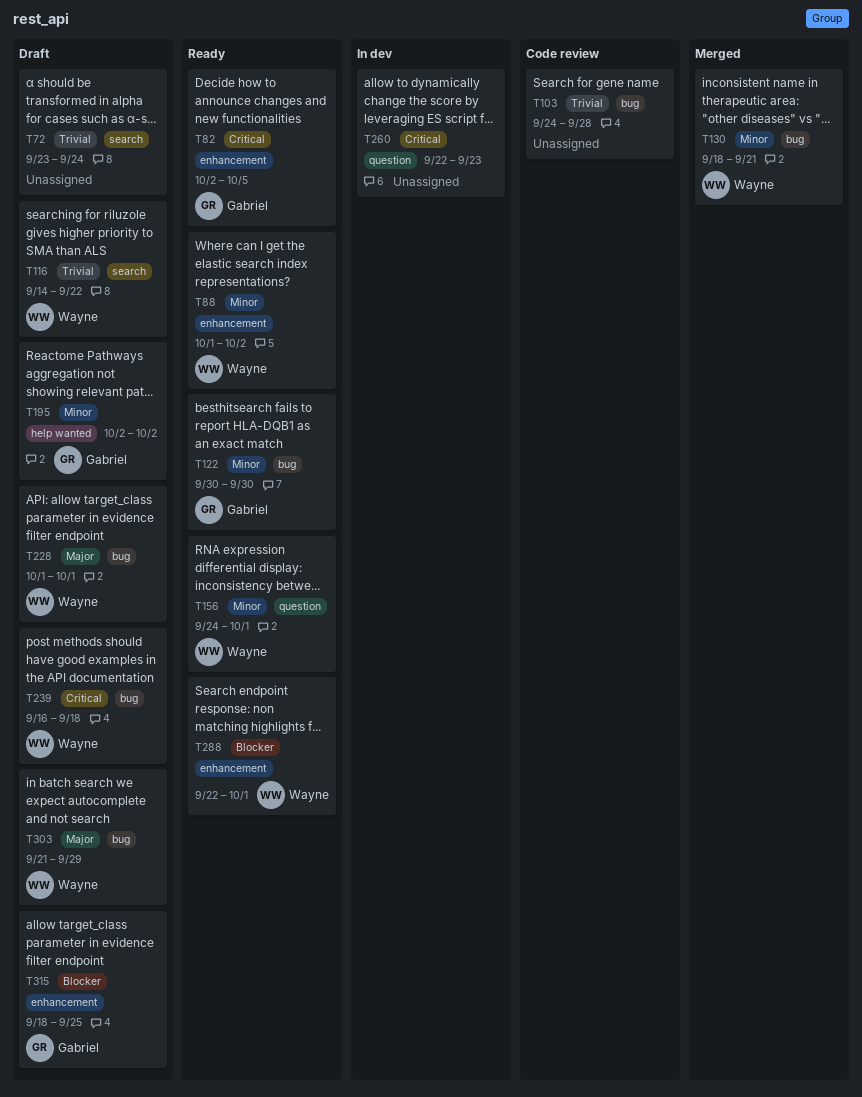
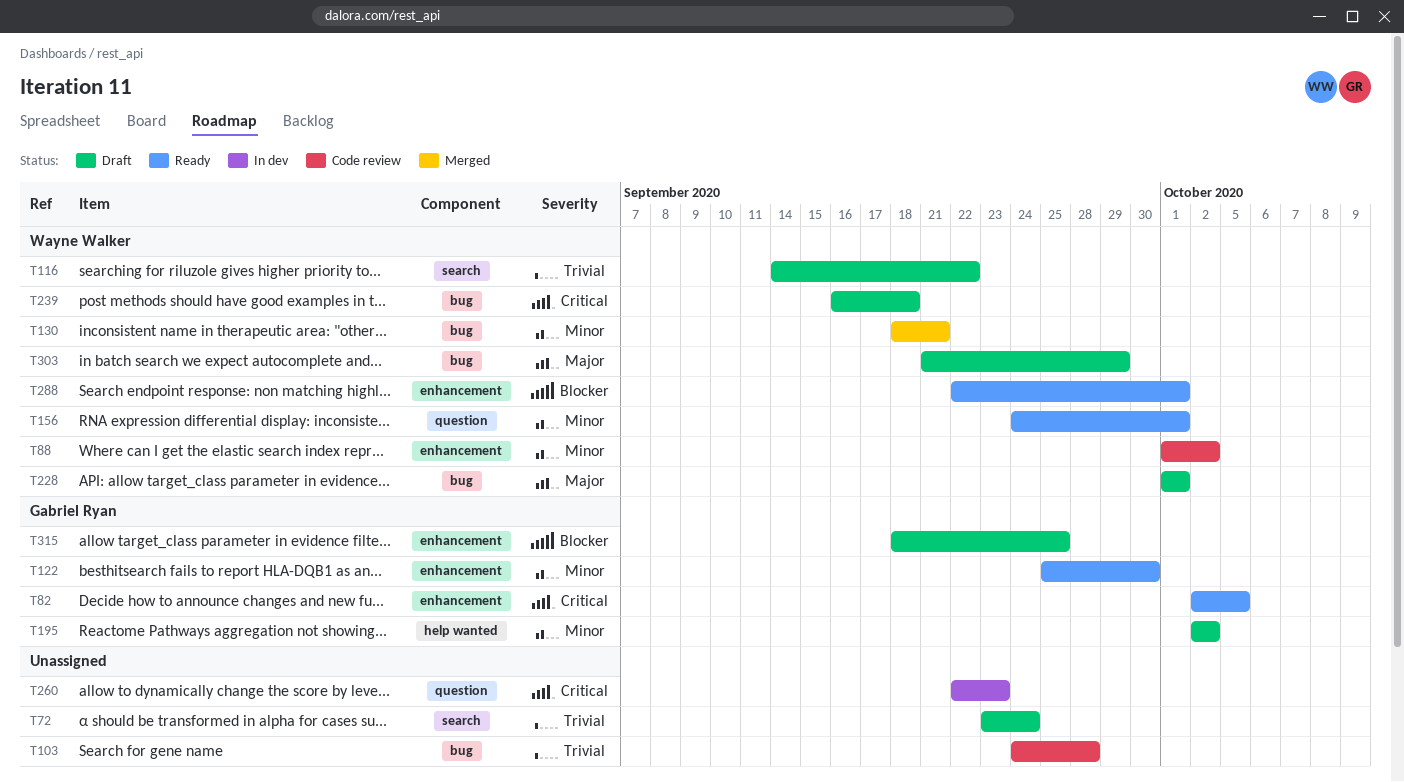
T88, status: Ready -> Code review
T122, label: bug -> enhancement
T122, start: Sep 30 -> Sep 25

